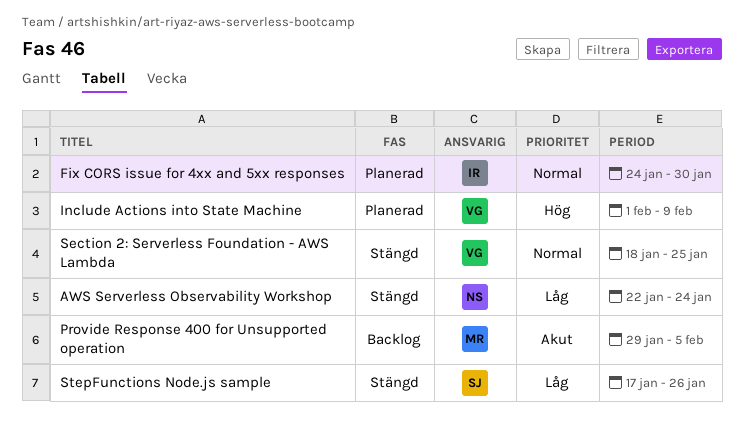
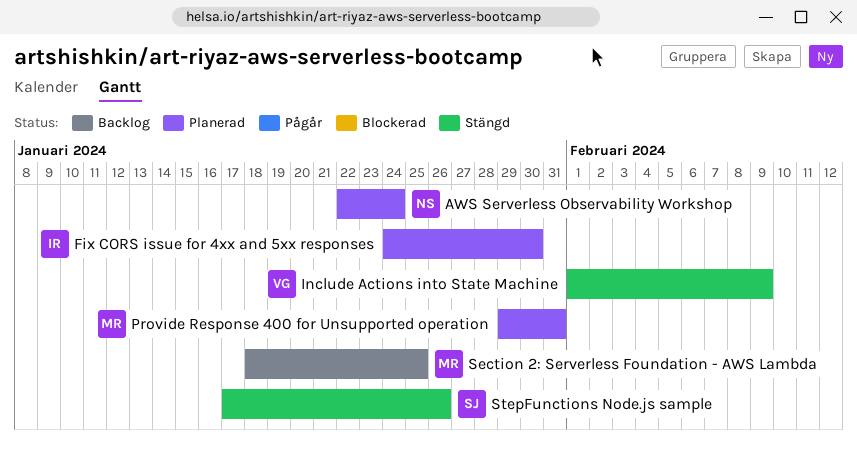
AWS Serverless Observability Workshop, status: Stängd -> Planerad
Include Actions into State Machine, status: Planerad -> Stängd
Provide Response 400 for Unsupported operation, status: Backlog -> Planerad
Provide Response 400 for Unsupported operation, due: Feb 5 -> Jan 31
Section 2: Serverless Foundation - AWS Lambda, status: Stängd -> Backlog
Section 2: Serverless Foundation - AWS Lambda, owner: VG -> MR

